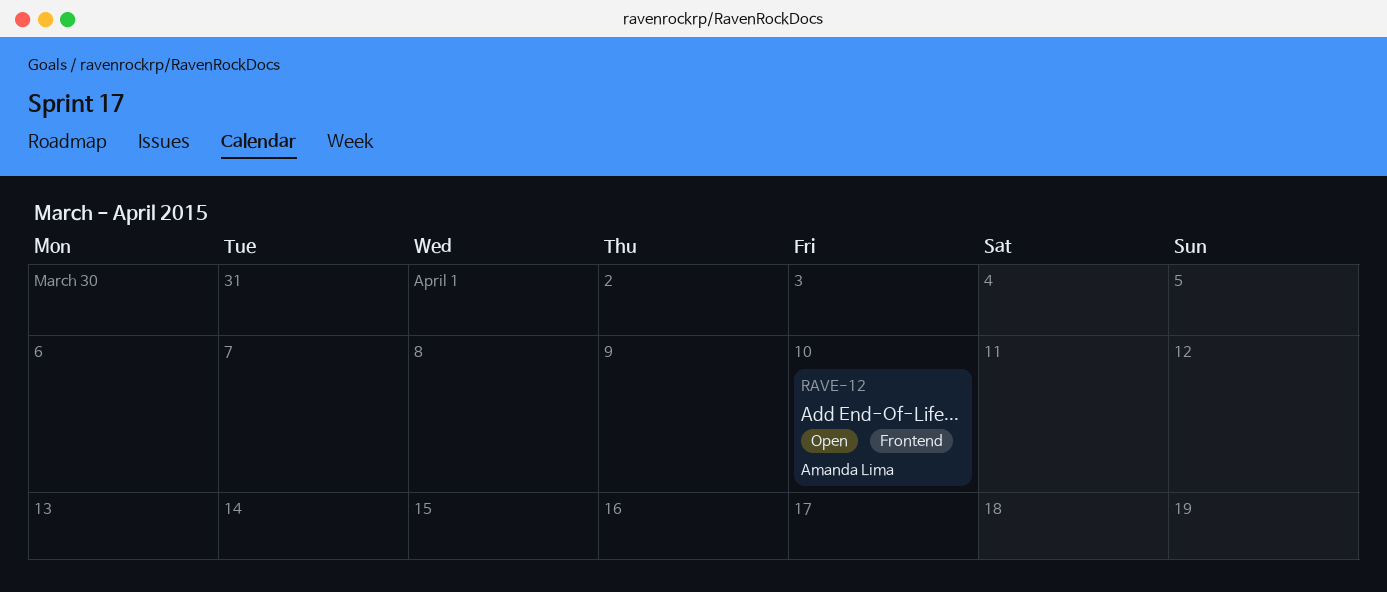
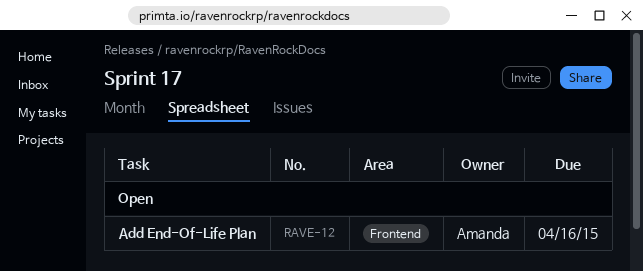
RAVE-12, due: Apr 10 -> Apr 16

